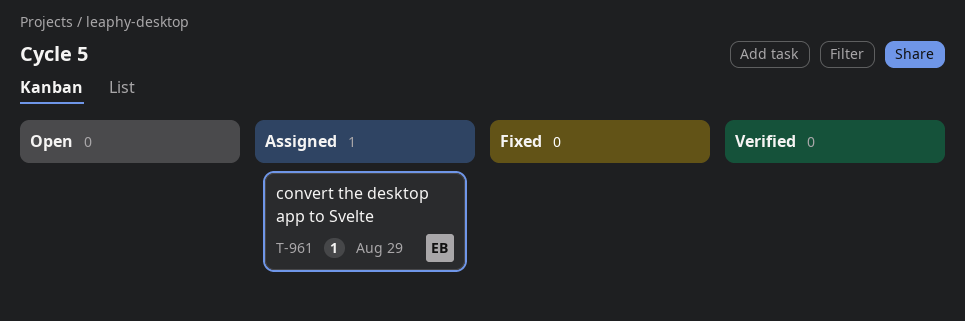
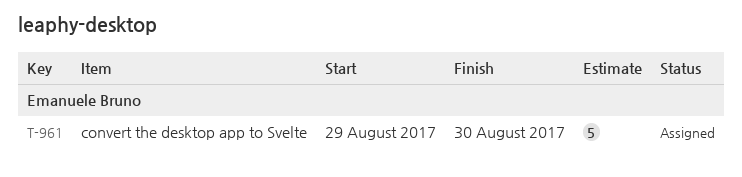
T-961, estimate: 1 -> 5
T-961, due: Aug 29 -> Aug 30

